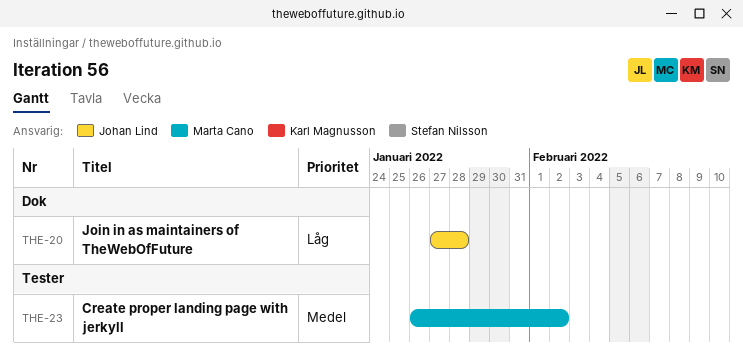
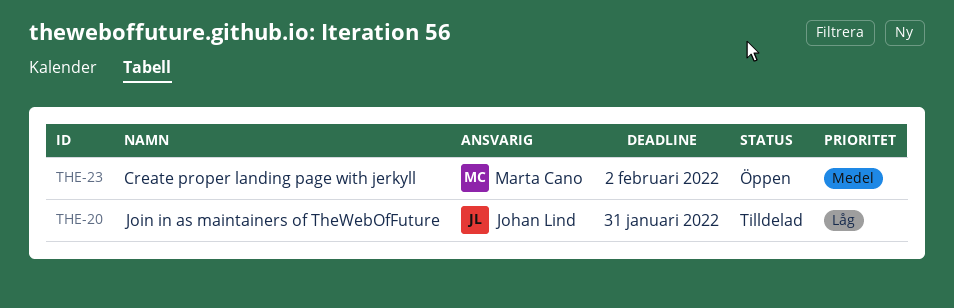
THE-20, due: Jan 28 -> Jan 31

